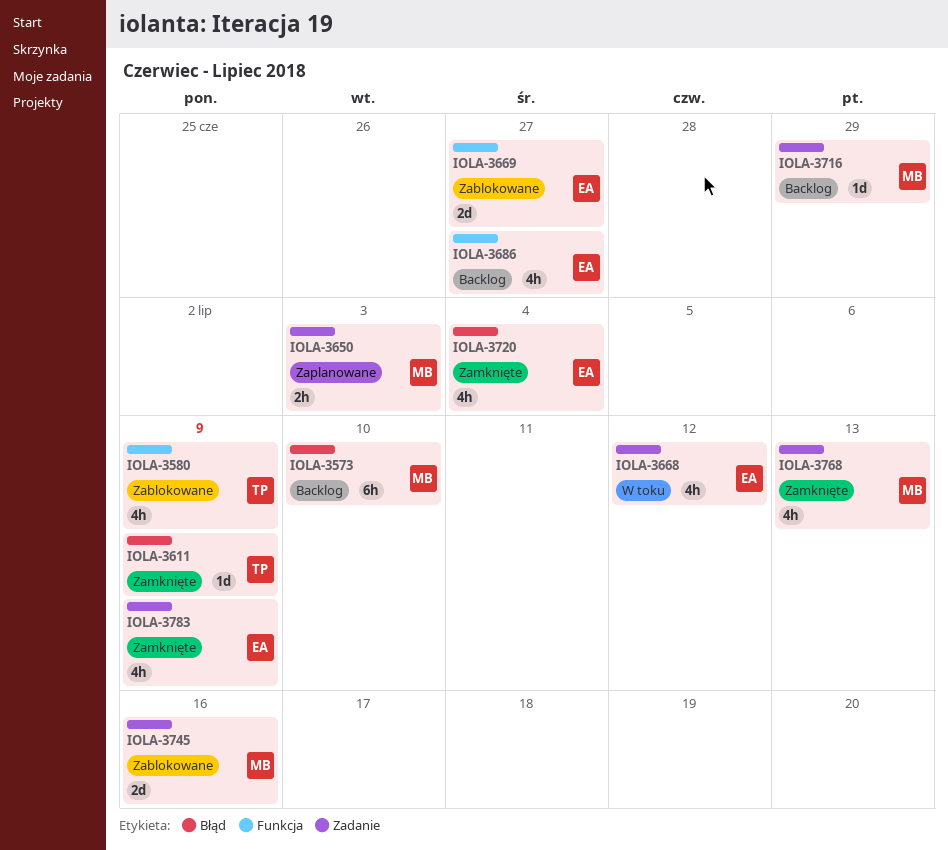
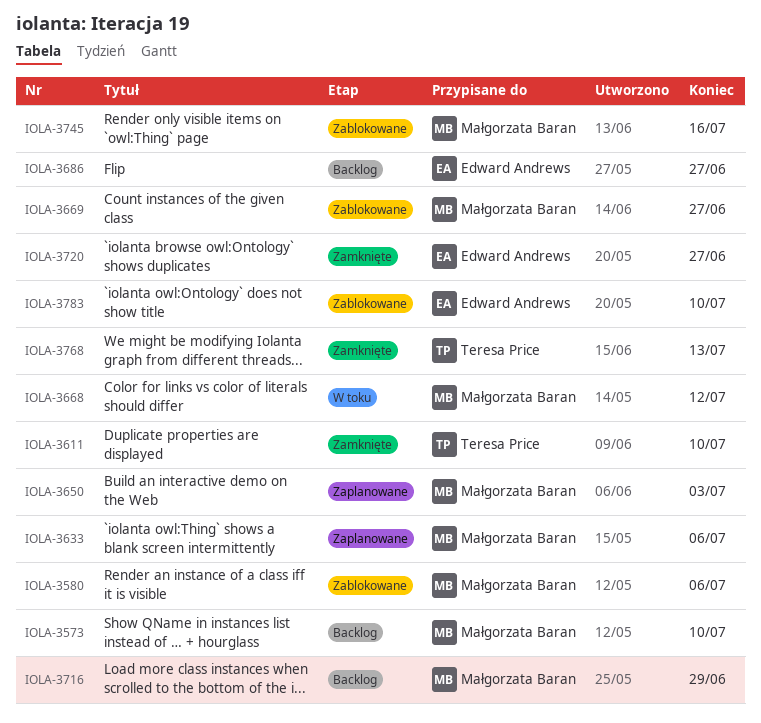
IOLA-3580, owner: Teresa Price -> Małgorzata Baran
IOLA-3580, due: Jul 9 -> Jul 6
IOLA-3611, due: Jul 9 -> Jul 10
IOLA-3633: none -> present
IOLA-3668, owner: Edward Andrews -> Małgorzata Baran
IOLA-3669, owner: Edward Andrews -> Małgorzata Baran
IOLA-3720, due: Jul 4 -> Jun 27
IOLA-3768, owner: Małgorzata Baran -> Teresa Price
IOLA-3783, status: Zamknięte -> Zablokowane
IOLA-3783, due: Jul 9 -> Jul 10

